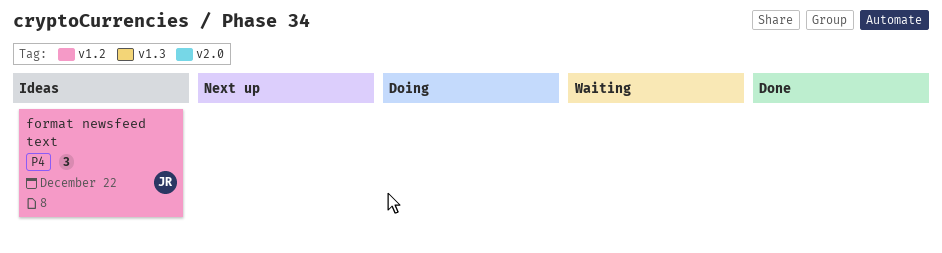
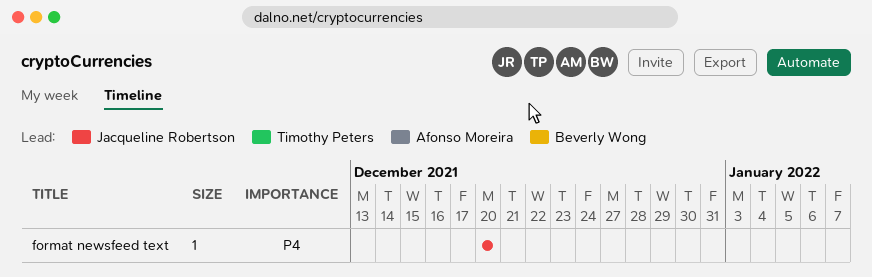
format newsfeed text, estimate: 3 -> 1
format newsfeed text, due: Dec 22 -> Dec 20

